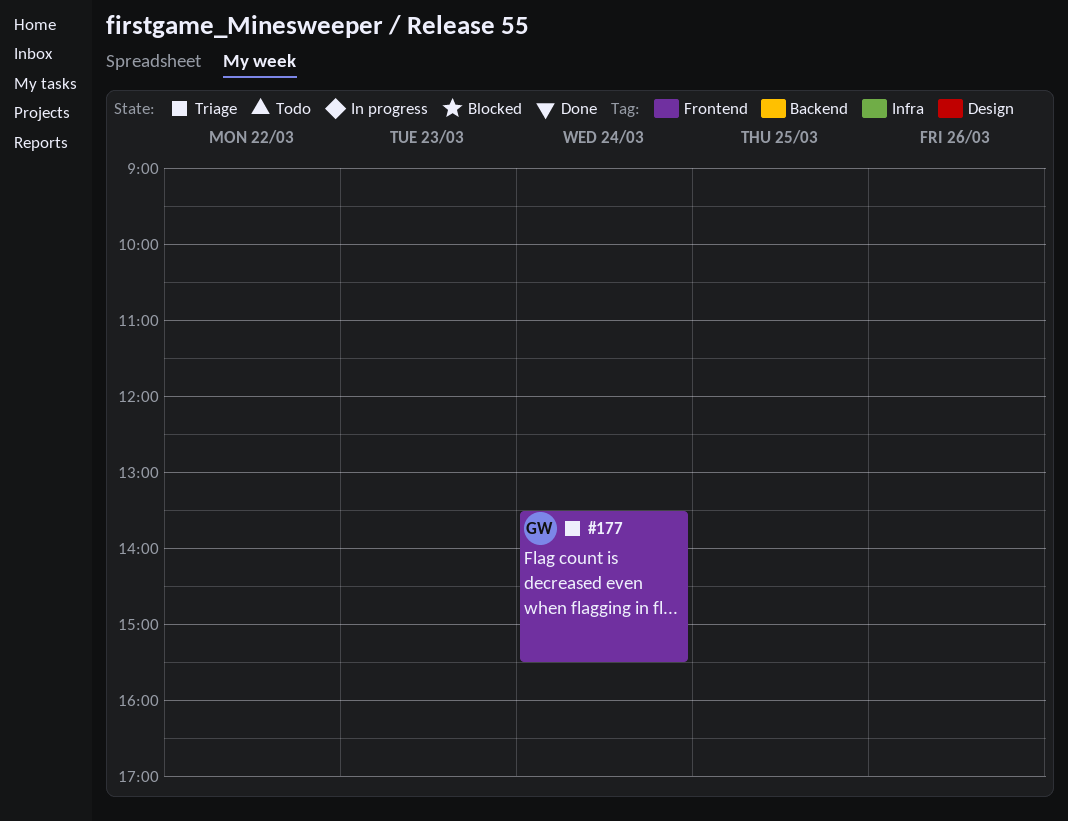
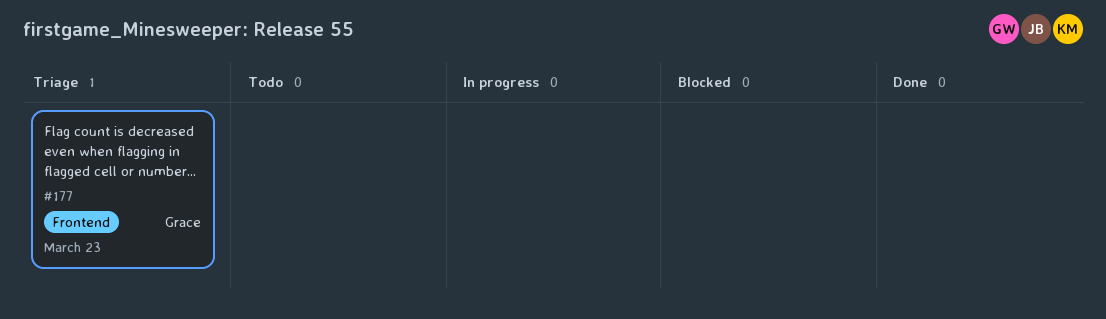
#177, day: Mar 24 -> Mar 23

